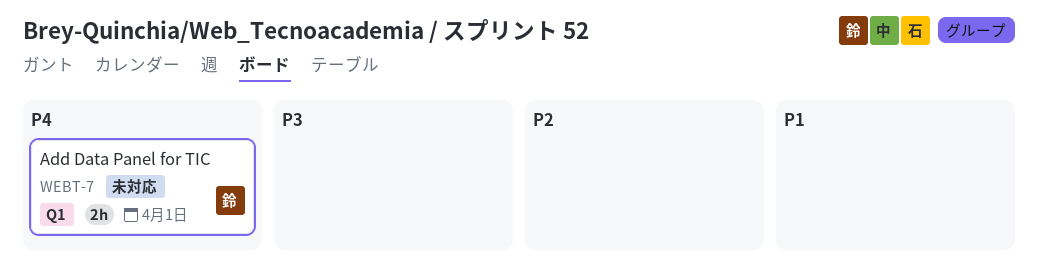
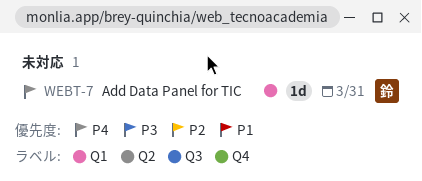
WEBT-7, estimate: 2h -> 1d
WEBT-7, due: Apr 1 -> Mar 31

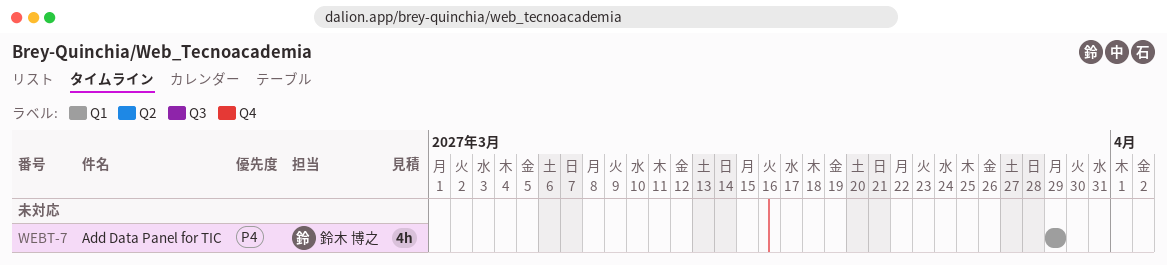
WEBT-7, estimate: 1d -> 4h
WEBT-7, due: Mar 31 -> Mar 29

